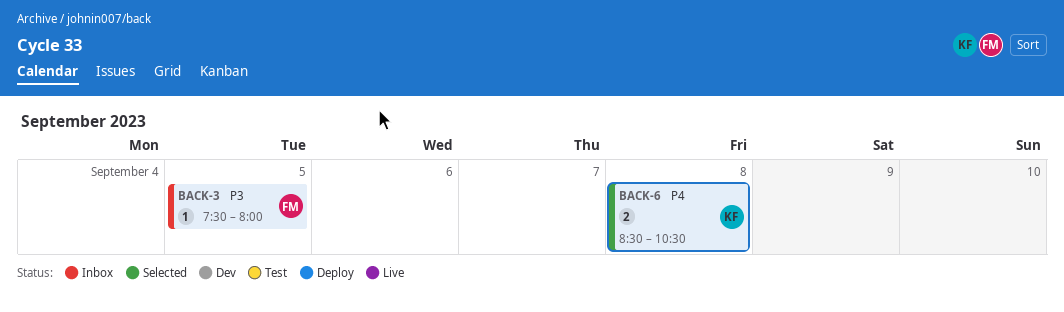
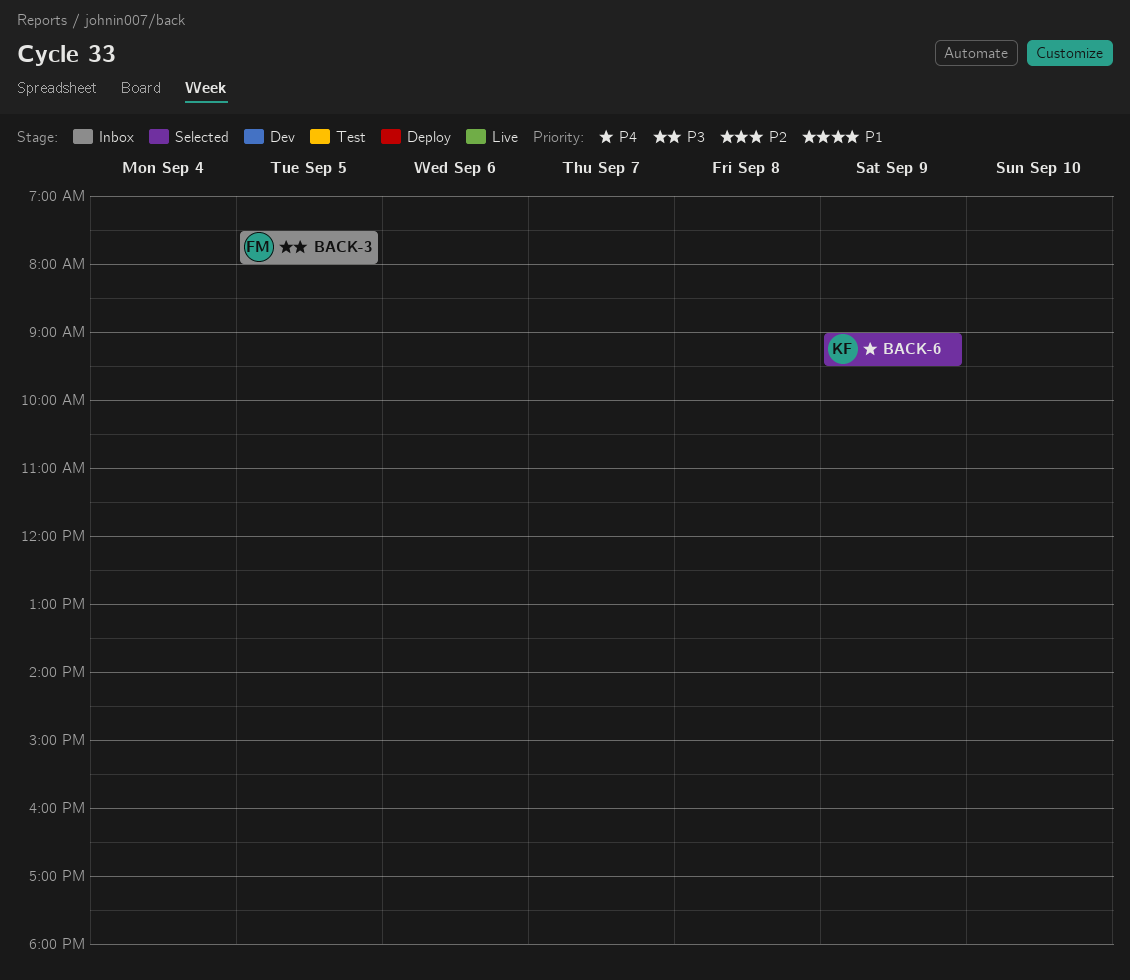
BACK-6, day: Sep 8 -> Sep 9
BACK-6, begins: 08:30 -> 09:00
BACK-6, ends: 10:30 -> 09:30

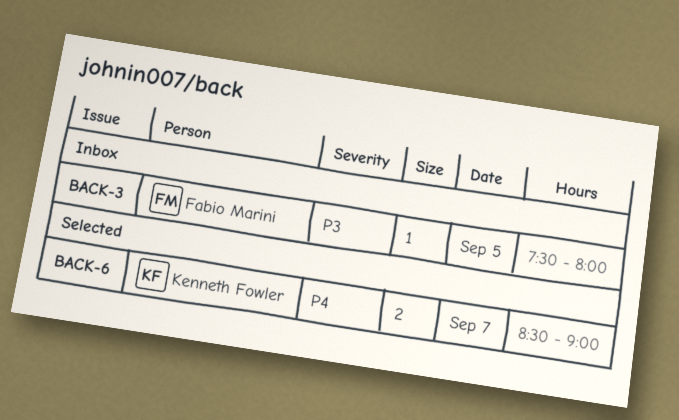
BACK-6, day: Sep 9 -> Sep 7
BACK-6, begins: 09:00 -> 08:30
BACK-6, ends: 09:30 -> 09:00

